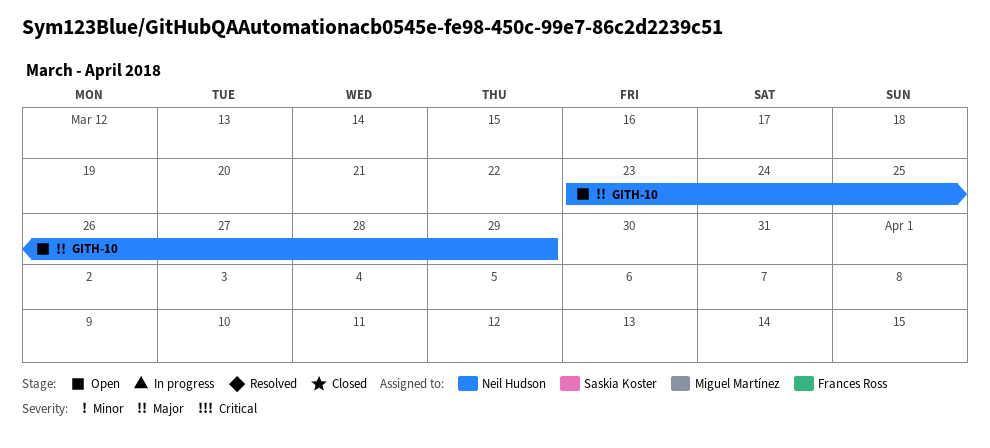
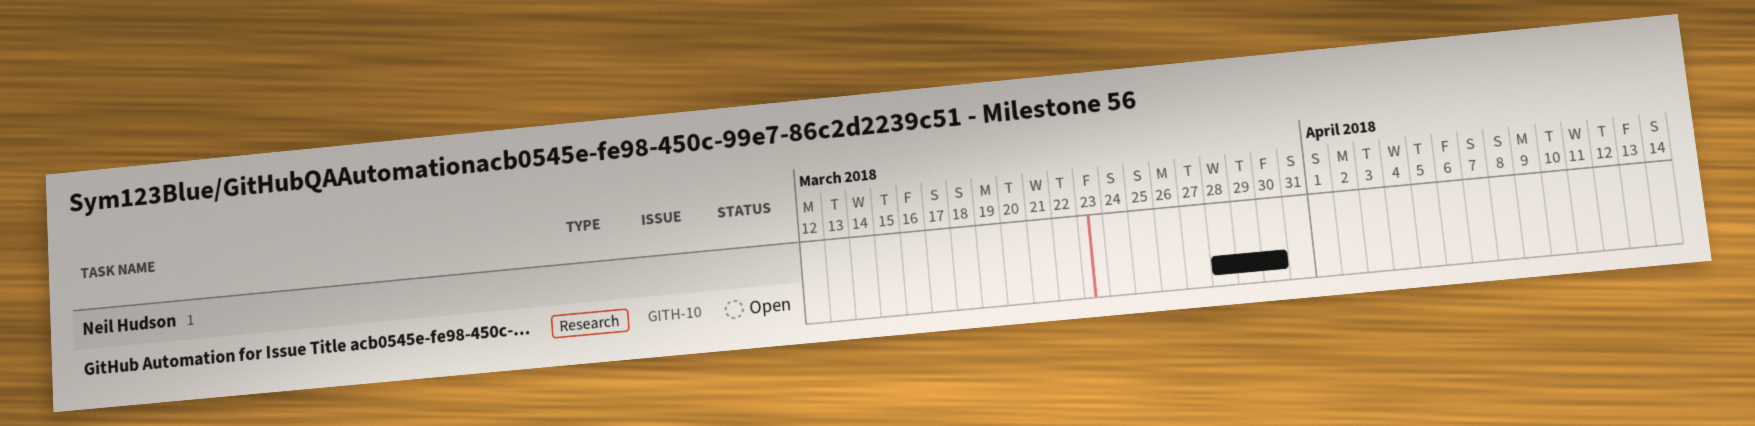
GITH-10, start: Mar 23 -> Mar 28
GITH-10, due: Mar 29 -> Mar 30

